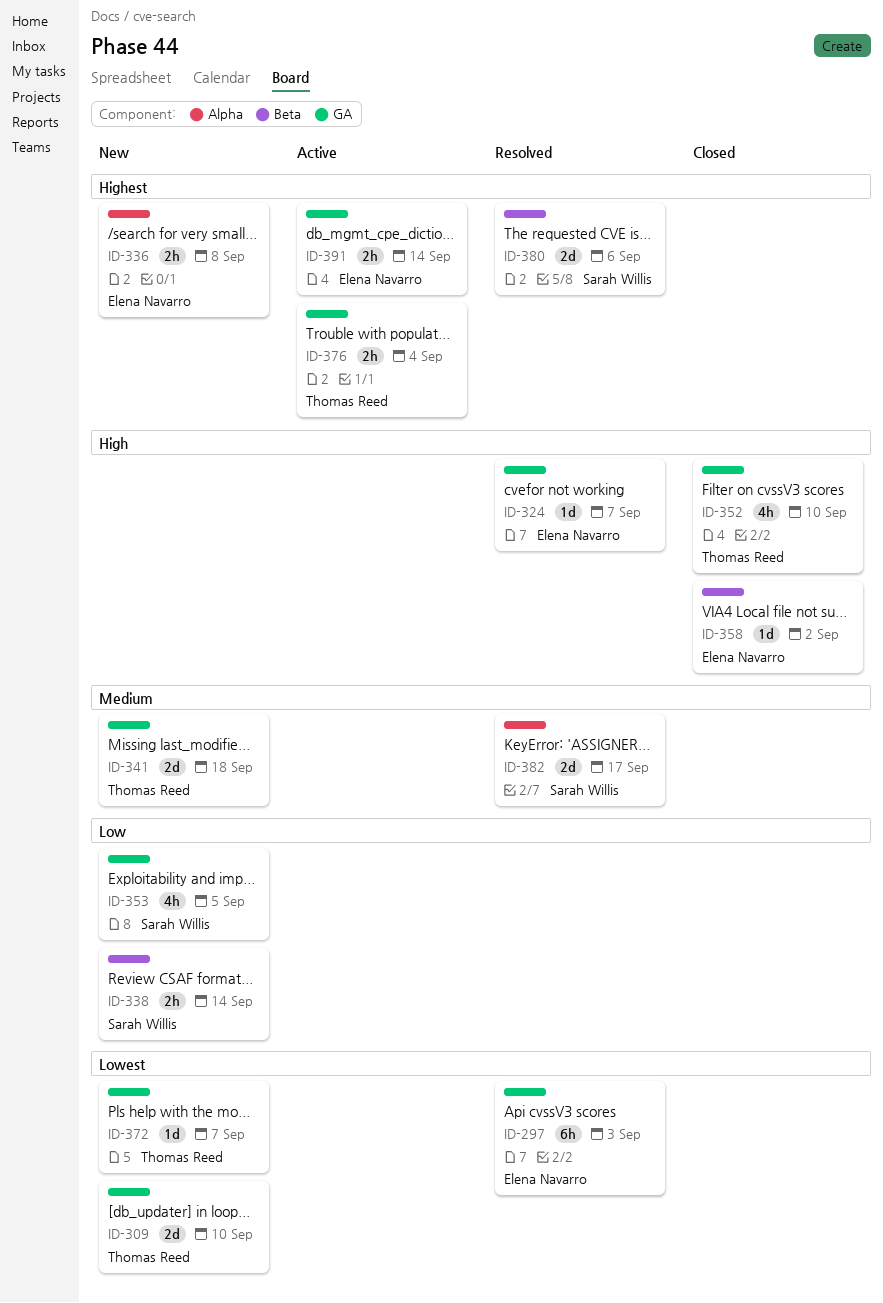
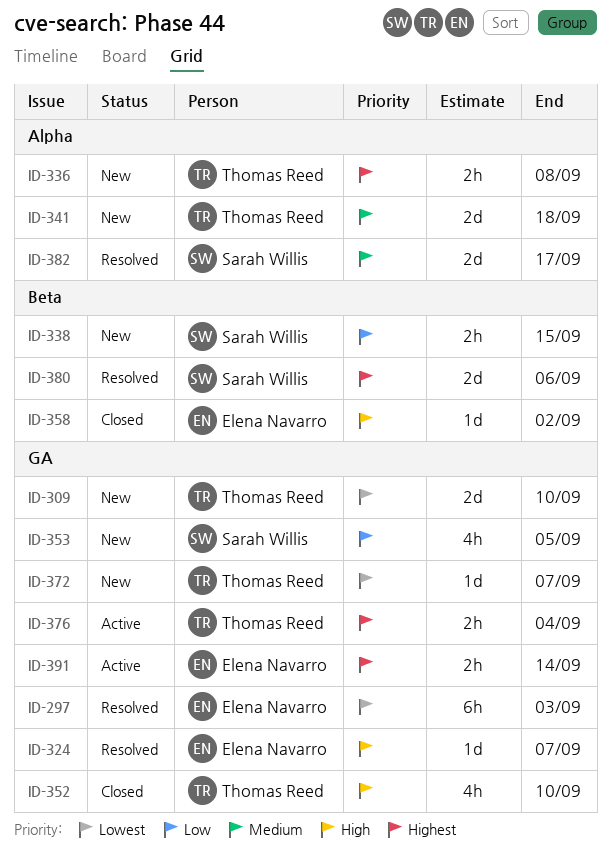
ID-336, owner: Elena Navarro -> Thomas Reed
ID-338, due: Sep 14 -> Sep 15
ID-341, label: GA -> Alpha

